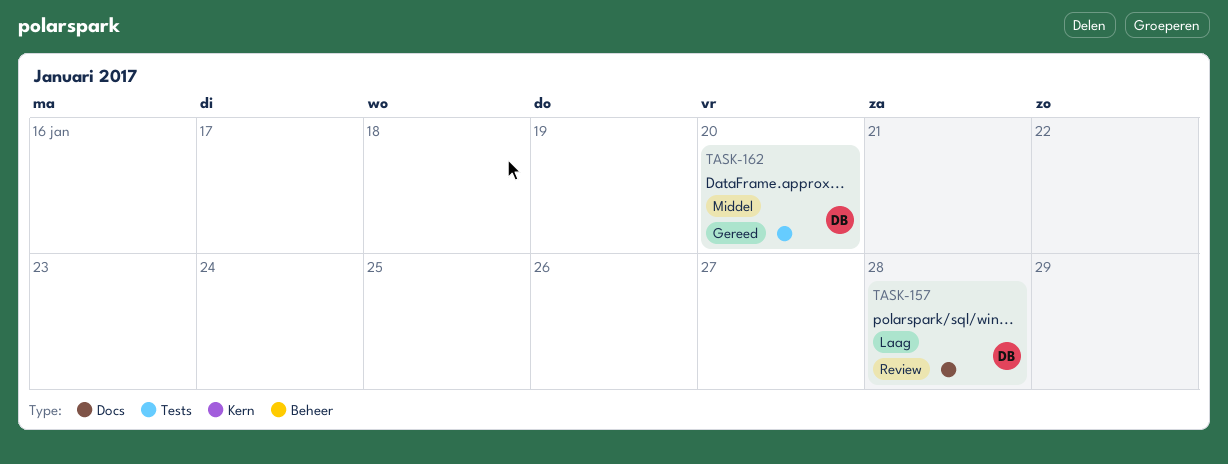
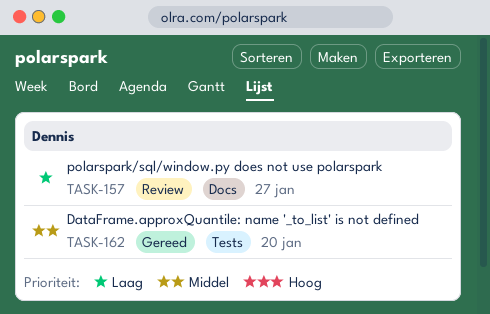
TASK-157, due: Jan 28 -> Jan 27

